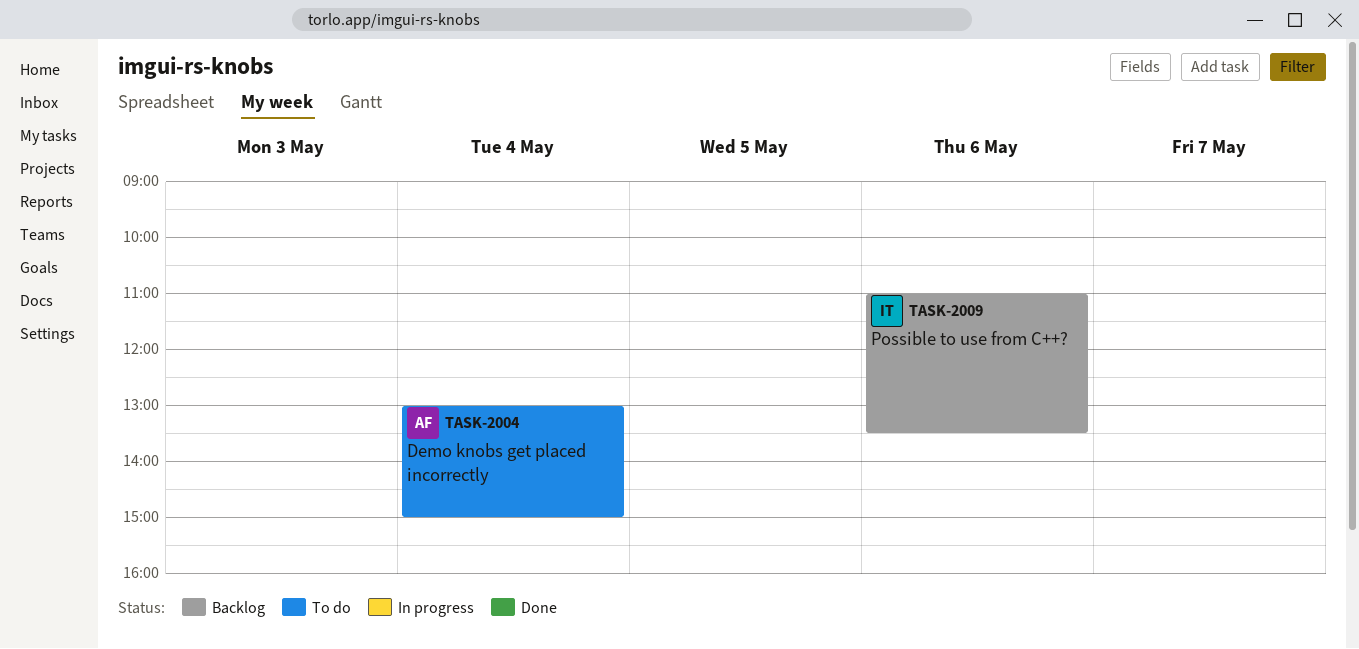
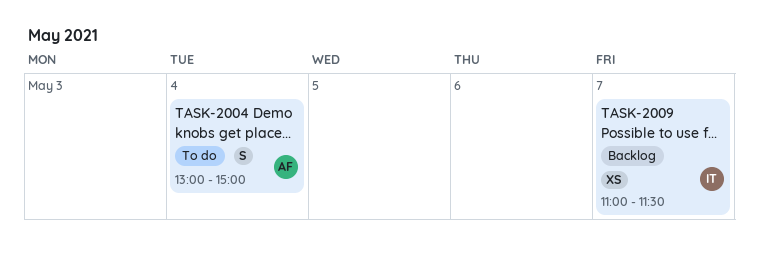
TASK-2009, day: May 6 -> May 7
TASK-2009, ends: 13:30 -> 11:30

